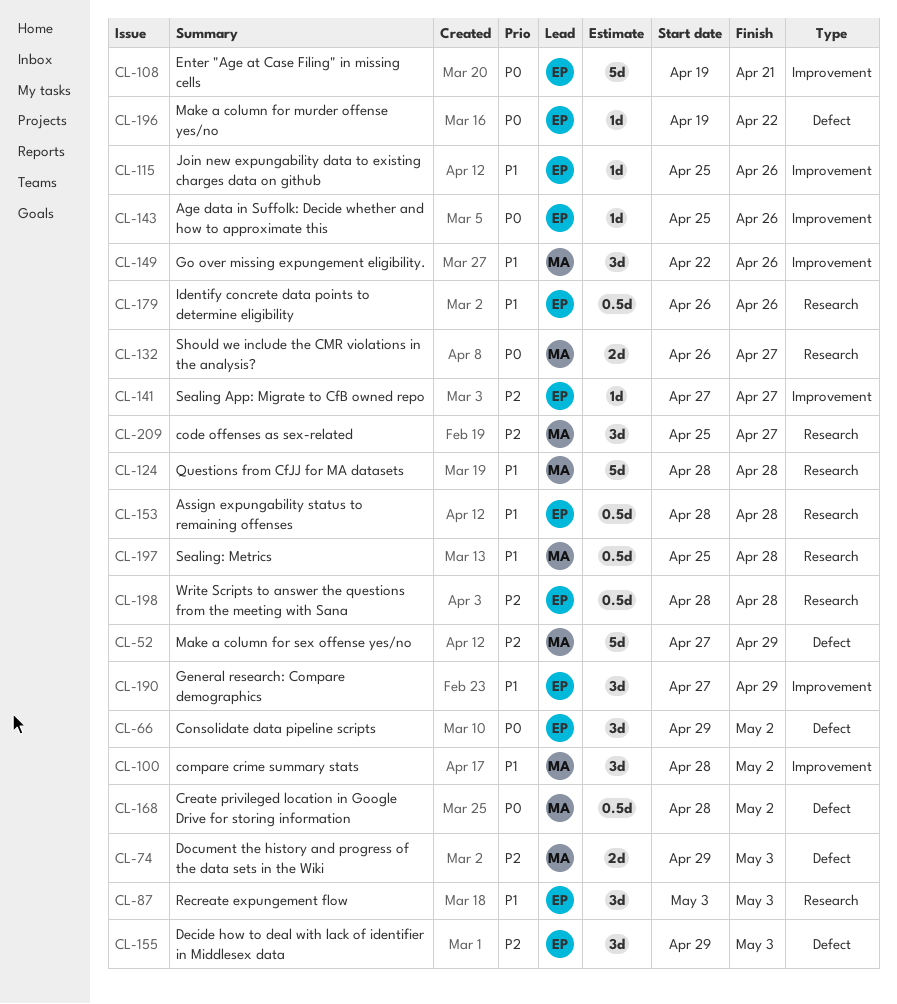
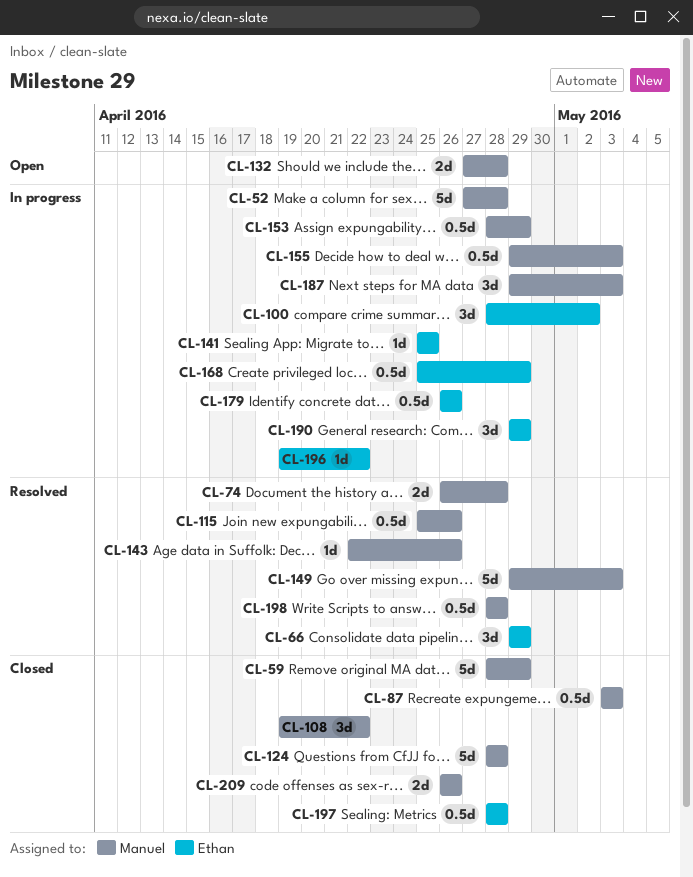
CL-52, due: Apr 29 -> Apr 28
CL-59: none -> present
CL-66, due: May 2 -> Apr 29
CL-74, start: Apr 29 -> Apr 26
CL-74, due: May 3 -> Apr 28
CL-87, owner: Ethan -> Manuel
CL-87, estimate: 3d -> 0.5d
CL-100, owner: Manuel -> Ethan
CL-108, owner: Ethan -> Manuel
CL-108, estimate: 5d -> 3d
CL-108, due: Apr 21 -> Apr 22
CL-115, owner: Ethan -> Manuel
CL-115, estimate: 1d -> 0.5d
CL-132, start: Apr 26 -> Apr 27
CL-132, due: Apr 27 -> Apr 28
CL-141, start: Apr 27 -> Apr 25
CL-141, due: Apr 27 -> Apr 25
CL-143, owner: Ethan -> Manuel
CL-143, start: Apr 25 -> Apr 22
CL-149, estimate: 3d -> 5d
CL-149, start: Apr 22 -> Apr 29
CL-149, due: Apr 26 -> May 3
CL-153, owner: Ethan -> Manuel
CL-153, due: Apr 28 -> Apr 29
CL-155, owner: Ethan -> Manuel
CL-155, estimate: 3d -> 0.5d
CL-168, owner: Manuel -> Ethan
CL-168, start: Apr 28 -> Apr 25
CL-168, due: May 2 -> Apr 29
CL-187: none -> present
CL-190, start: Apr 27 -> Apr 29
CL-197, owner: Manuel -> Ethan
CL-197, start: Apr 25 -> Apr 28
CL-198, owner: Ethan -> Manuel
CL-209, estimate: 3d -> 2d
CL-209, start: Apr 25 -> Apr 26
CL-209, due: Apr 27 -> Apr 26

